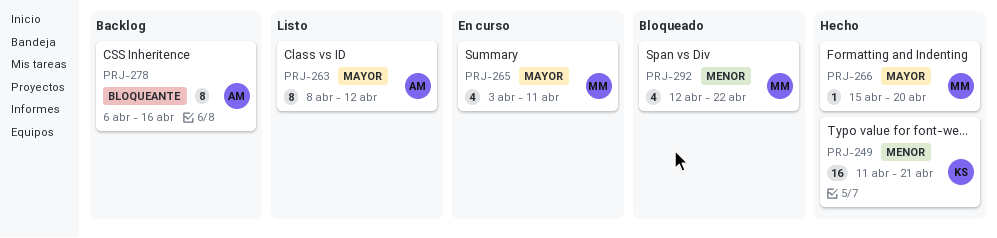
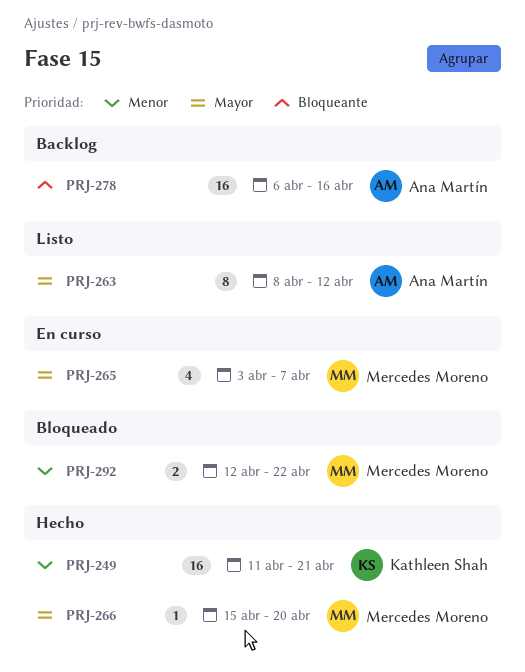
PRJ-265, due: Apr 11 -> Apr 7
PRJ-278, estimate: 8 -> 16
PRJ-292, estimate: 4 -> 2

